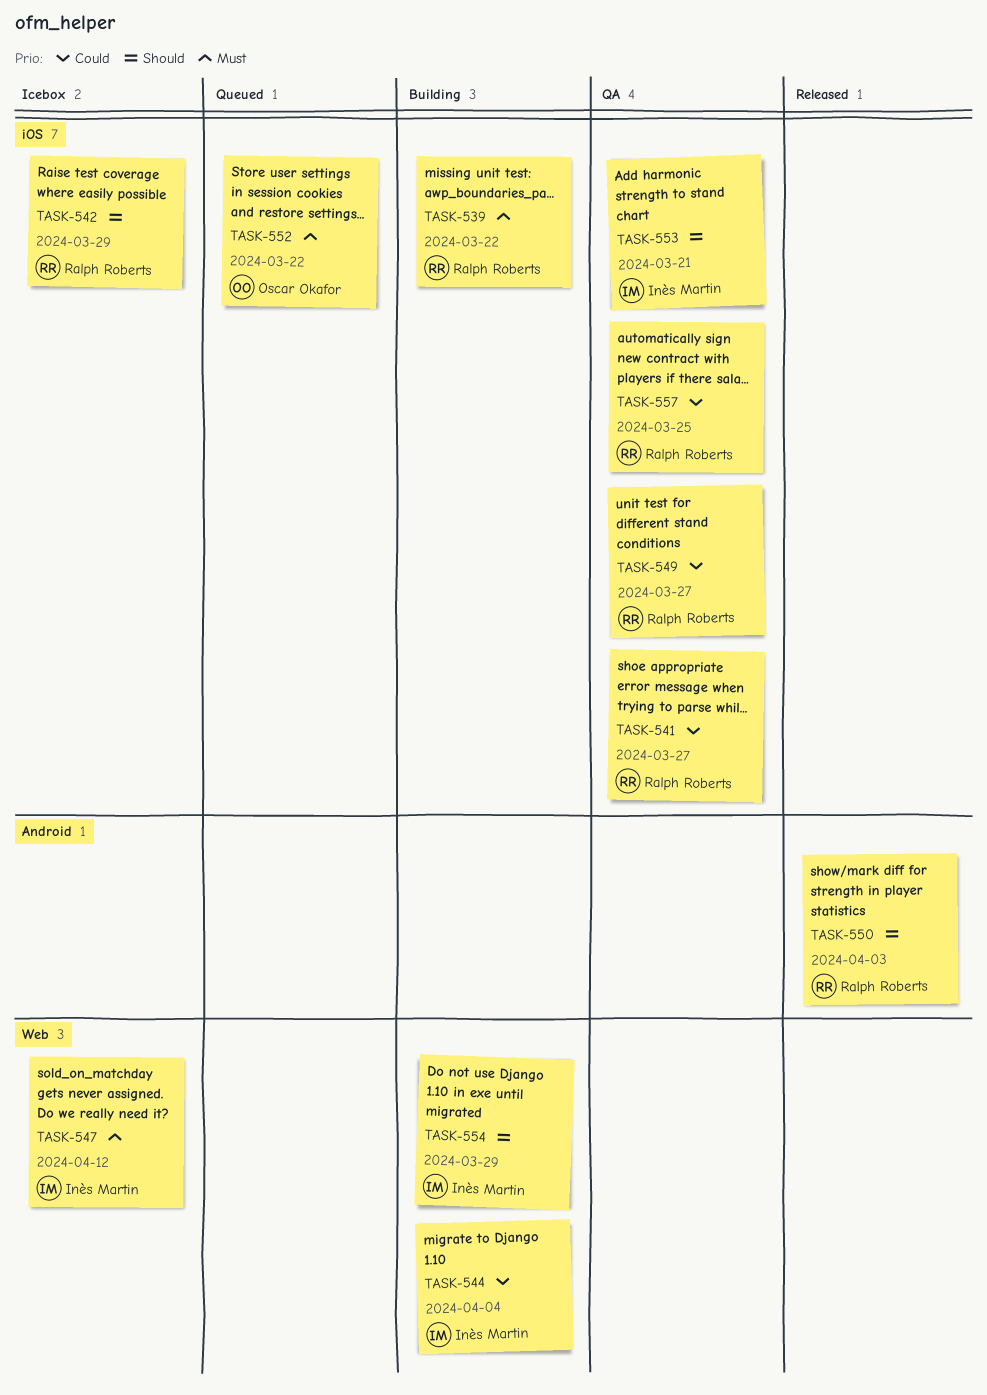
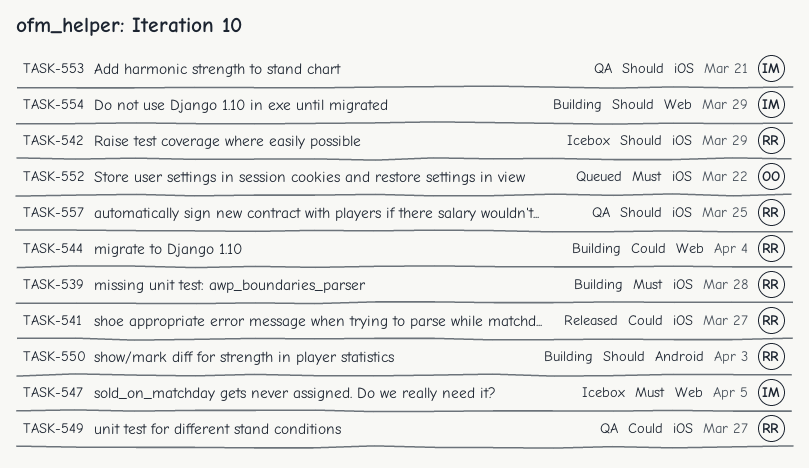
TASK-539, due: Mar 22 -> Mar 28
TASK-541, status: QA -> Released
TASK-544, owner: Inès Martin -> Ralph Roberts
TASK-547, due: Apr 12 -> Apr 5
TASK-550, status: Released -> Building
TASK-557, priority: Could -> Should

